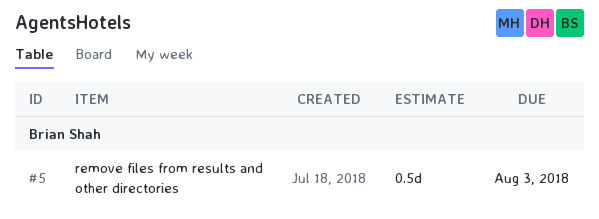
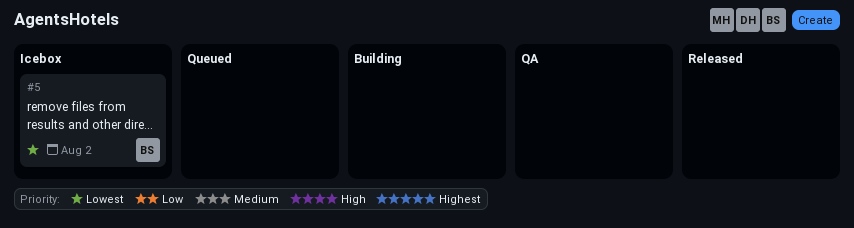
#5, due: Aug 3 -> Aug 2

